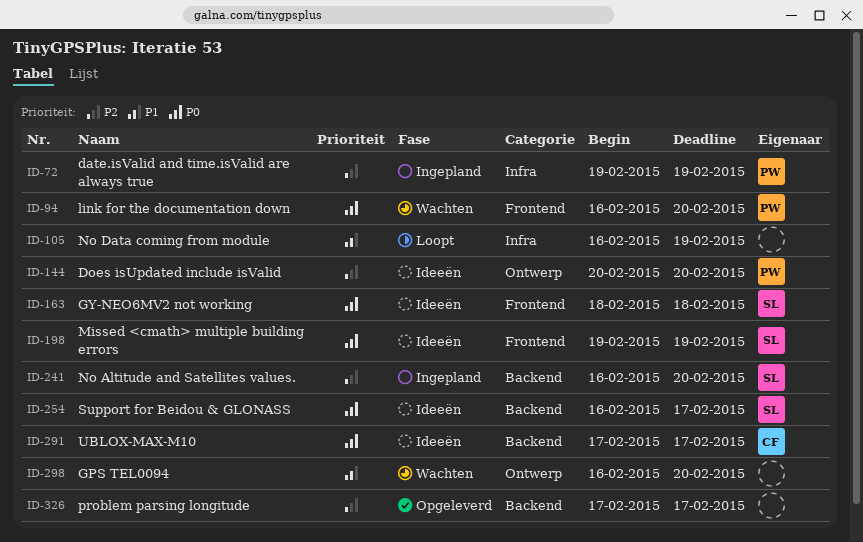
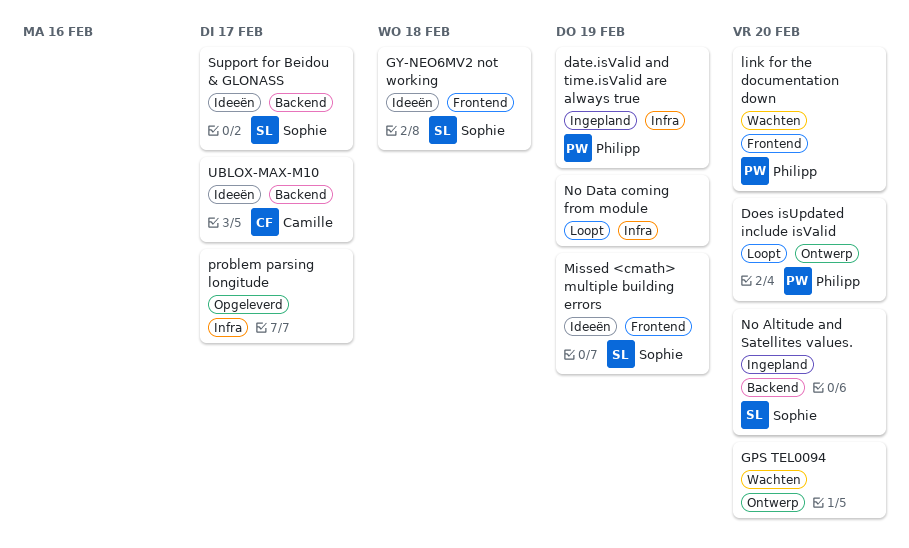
Does isUpdated include isValid, status: Ideeën -> Loopt
problem parsing longitude, label: Backend -> Infra

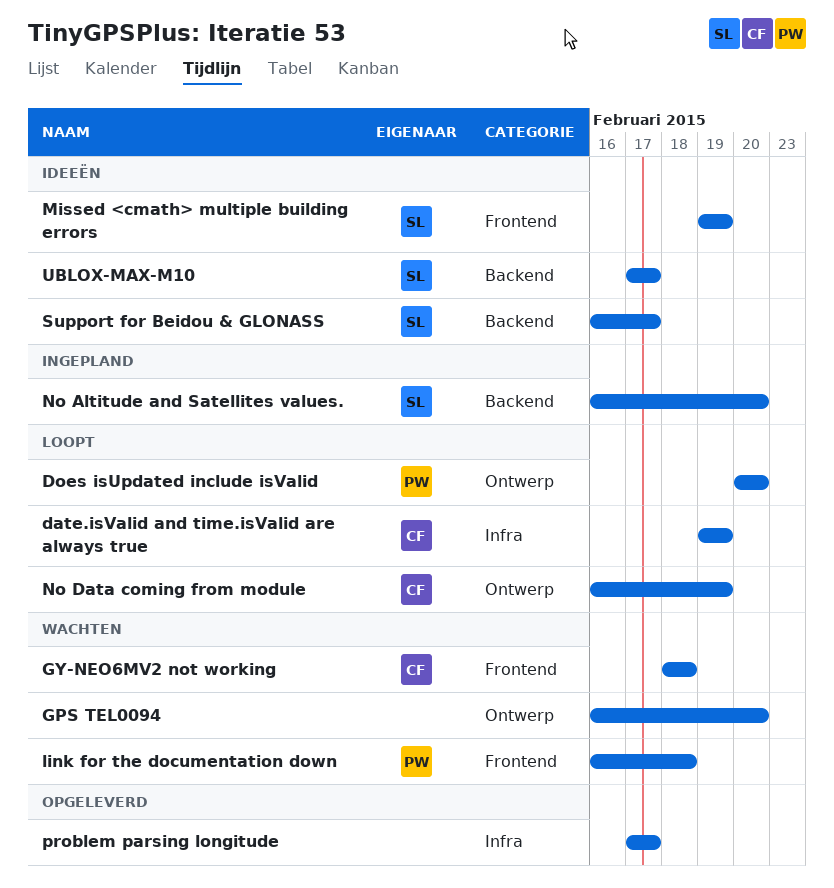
date.isValid and time.isValid are always true, status: Ingepland -> Loopt
date.isValid and time.isValid are always true, owner: Philipp -> Camille
GY-NEO6MV2 not working, status: Ideeën -> Wachten
GY-NEO6MV2 not working, owner: Sophie -> Camille
link for the documentation down, due: Feb 20 -> Feb 18
No Data coming from module, owner: none -> Camille
No Data coming from module, label: Infra -> Ontwerp
UBLOX-MAX-M10, owner: Camille -> Sophie

